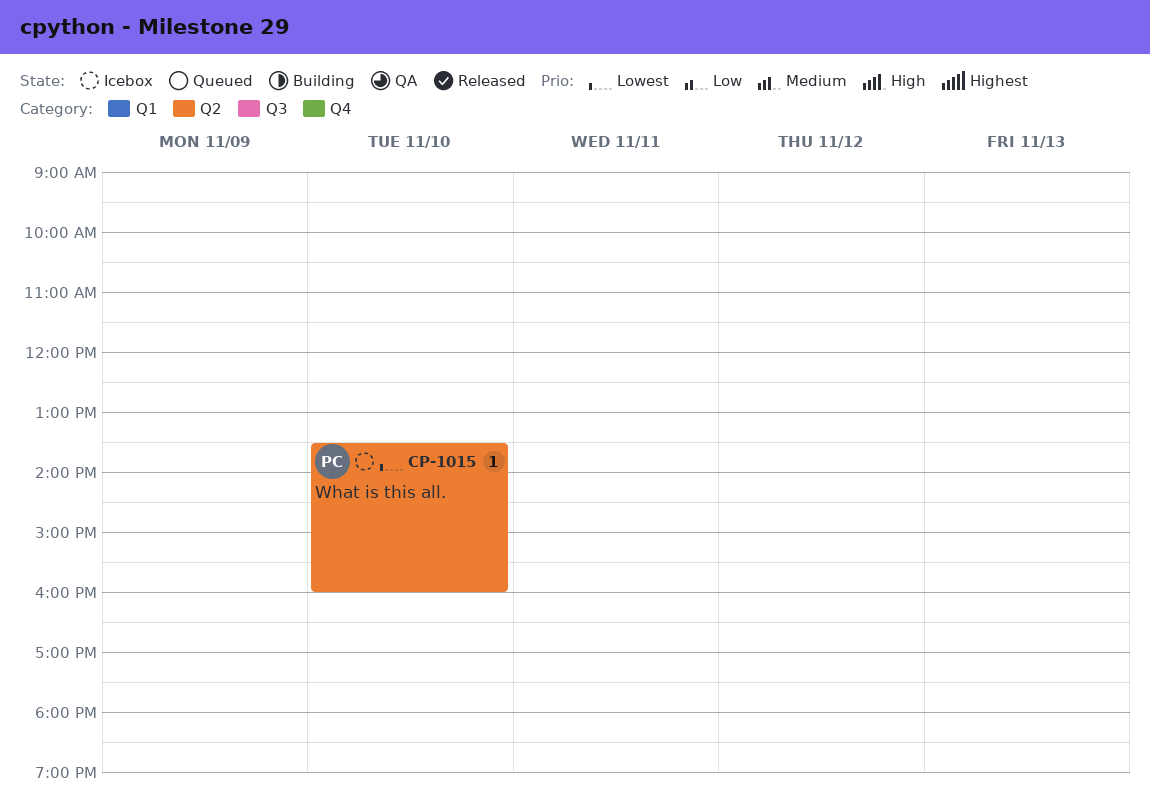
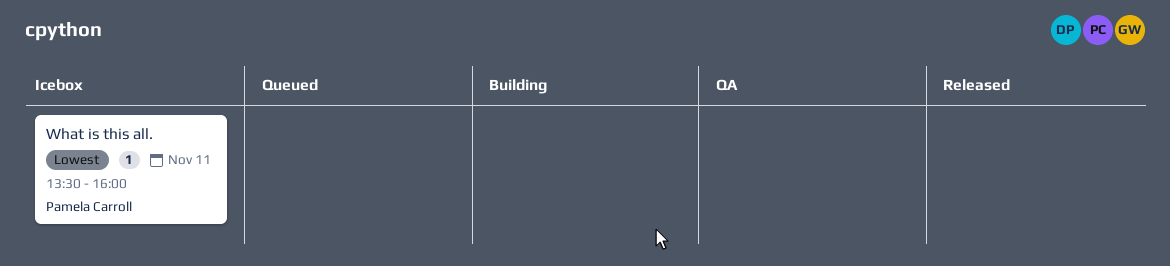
What is this all., day: Nov 10 -> Nov 11

